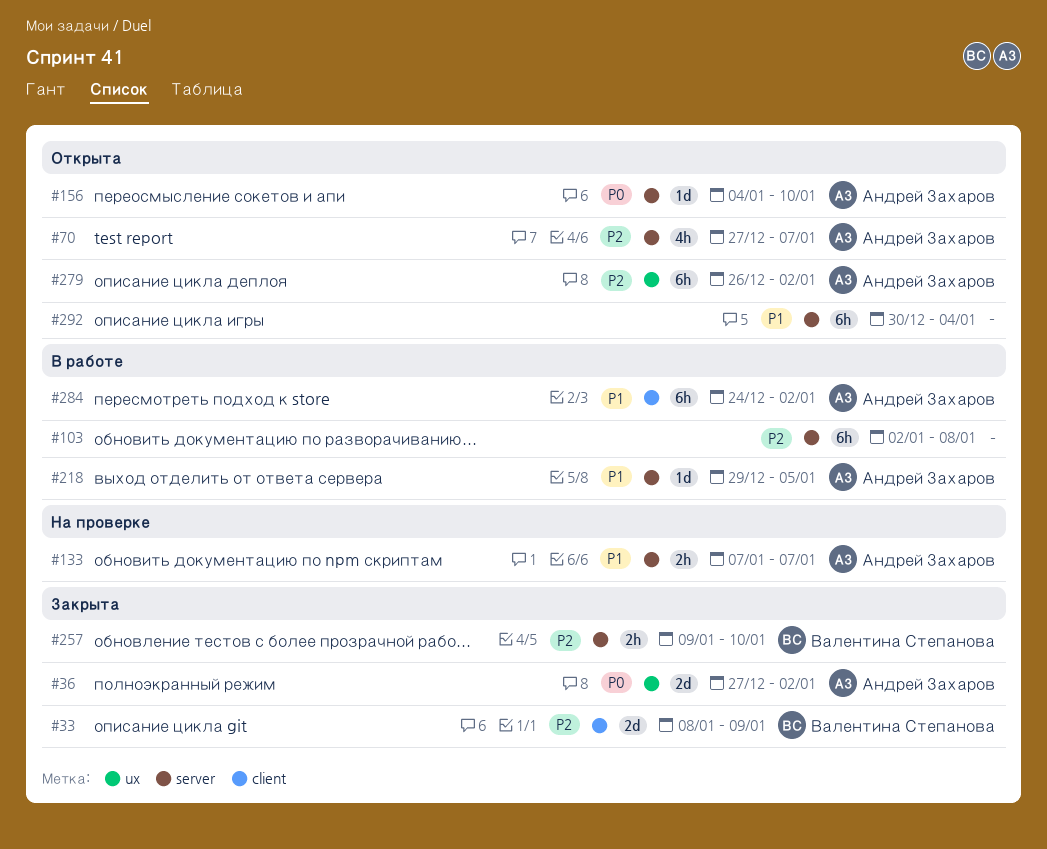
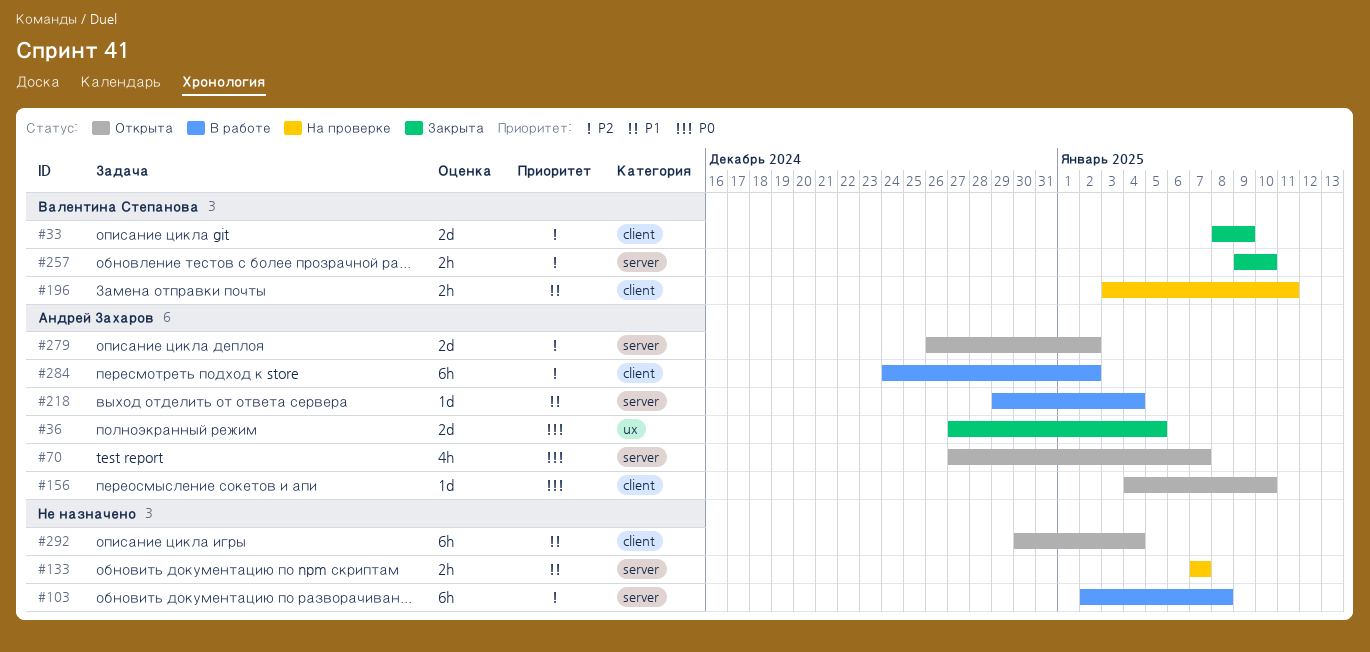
#36, due: Jan 2 -> Jan 5
#70, priority: P2 -> P0
#133, owner: Андрей Захаров -> none
#156, label: server -> client
#196: none -> present
#218, due: Jan 5 -> Jan 4
#279, label: ux -> server
#279, estimate: 6h -> 2d
#284, priority: P1 -> P2
#292, label: server -> client

